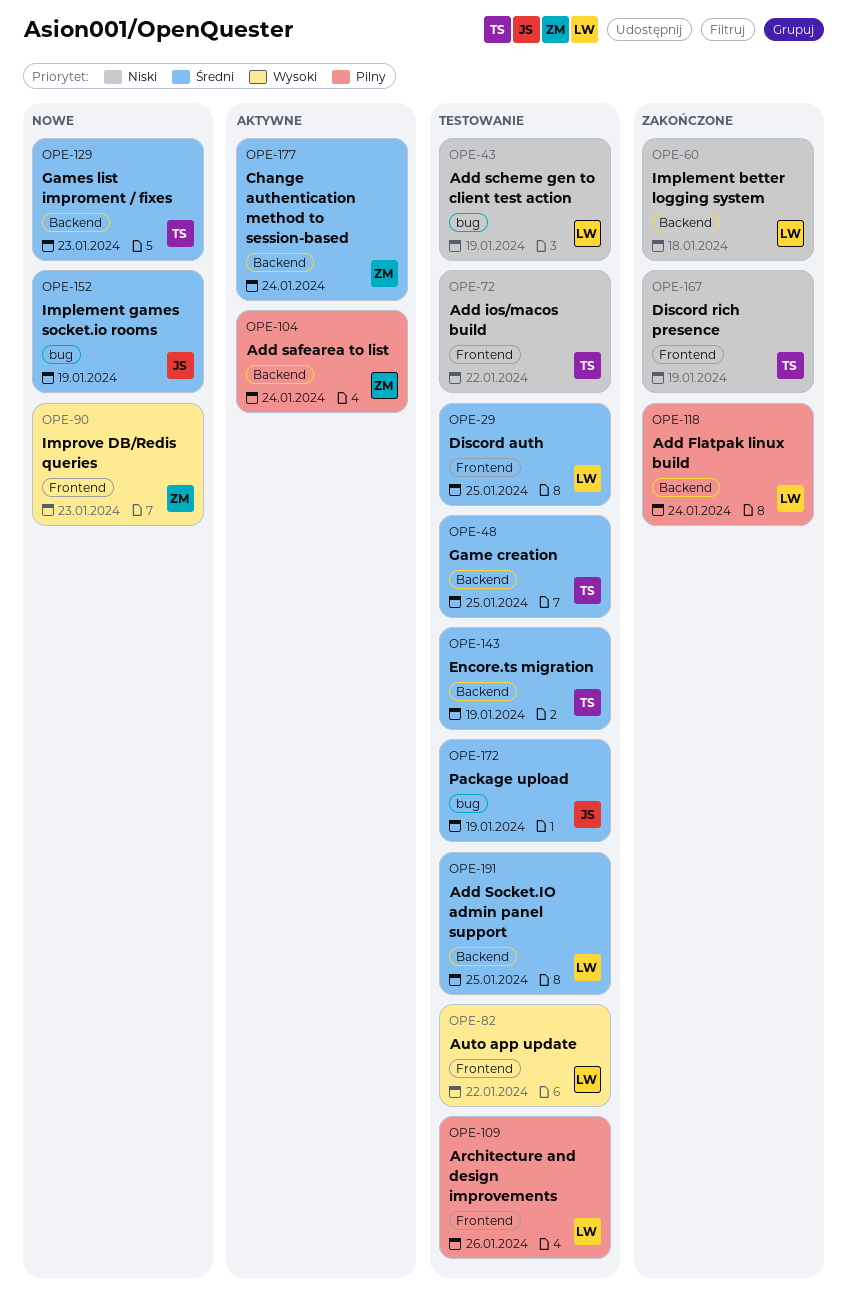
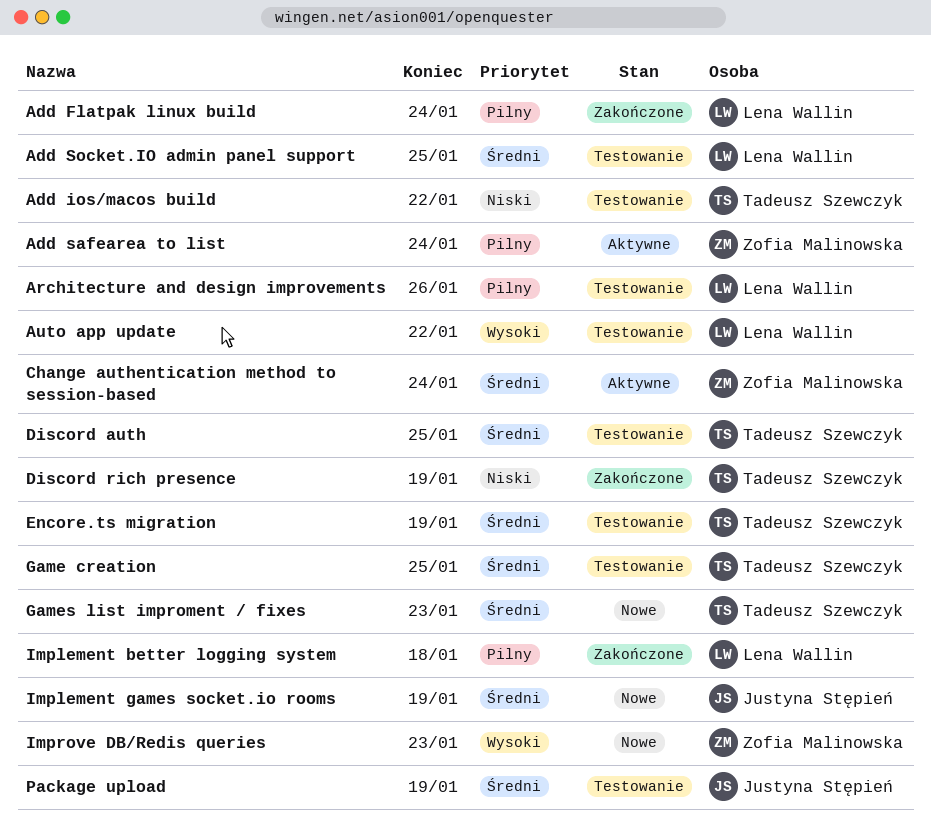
Add scheme gen to client test action: present -> none
Discord auth, owner: Lena Wallin -> Tadeusz Szewczyk
Implement better logging system, priority: Niski -> Pilny

